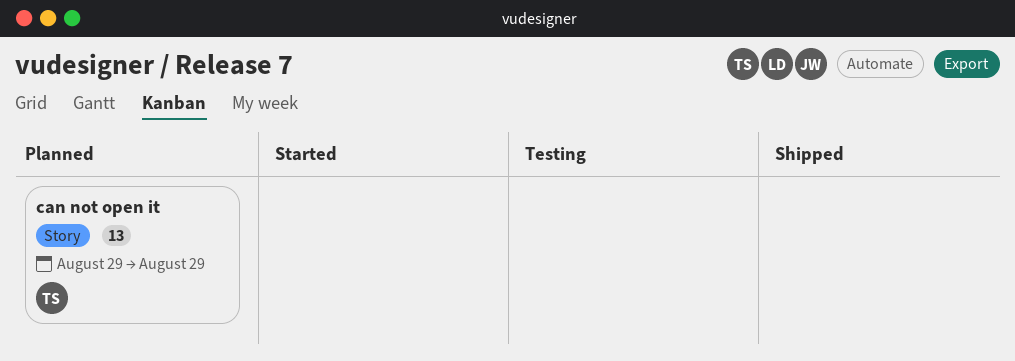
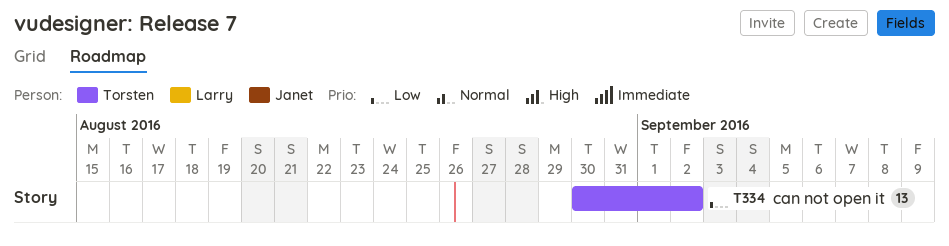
can not open it, start: Aug 29 -> Aug 30
can not open it, due: Aug 29 -> Sep 2

